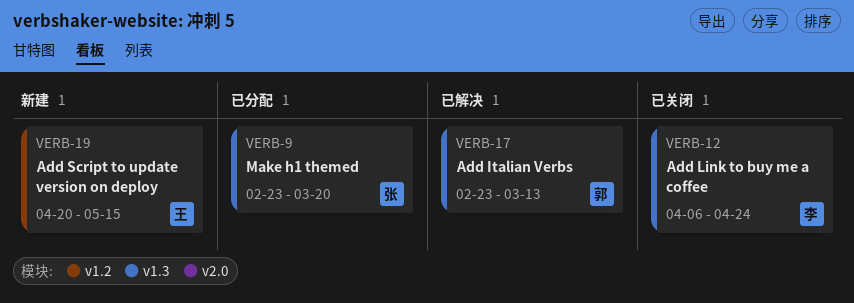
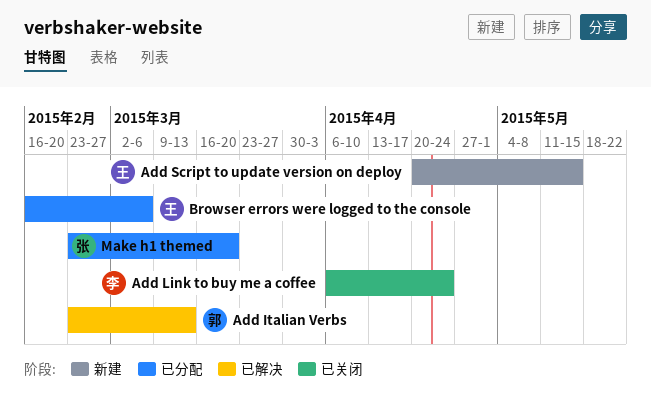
Browser errors were logged to the console: none -> present

